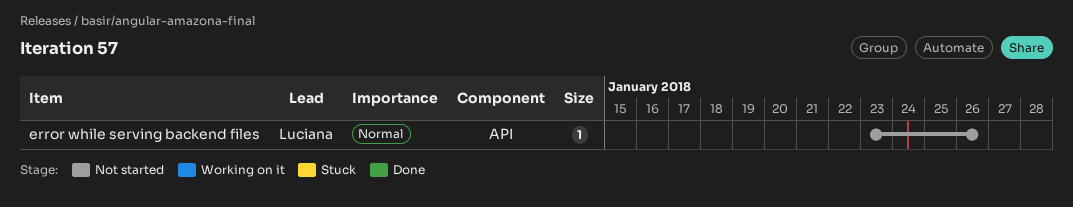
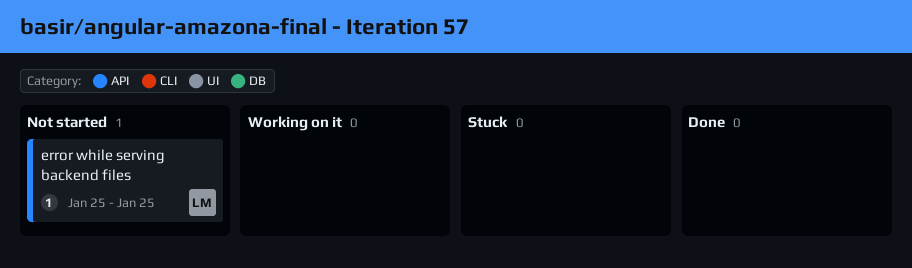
error while serving backend files, start: Jan 23 -> Jan 25
error while serving backend files, due: Jan 26 -> Jan 25

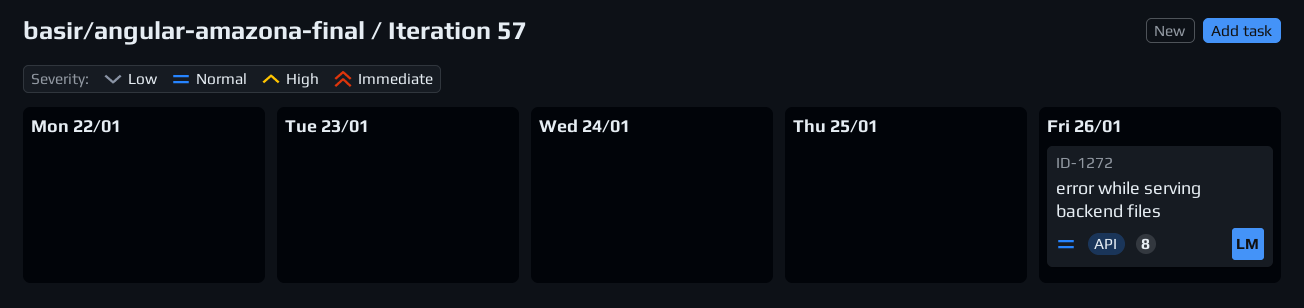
error while serving backend files, estimate: 1 -> 8
error while serving backend files, due: Jan 25 -> Jan 26

